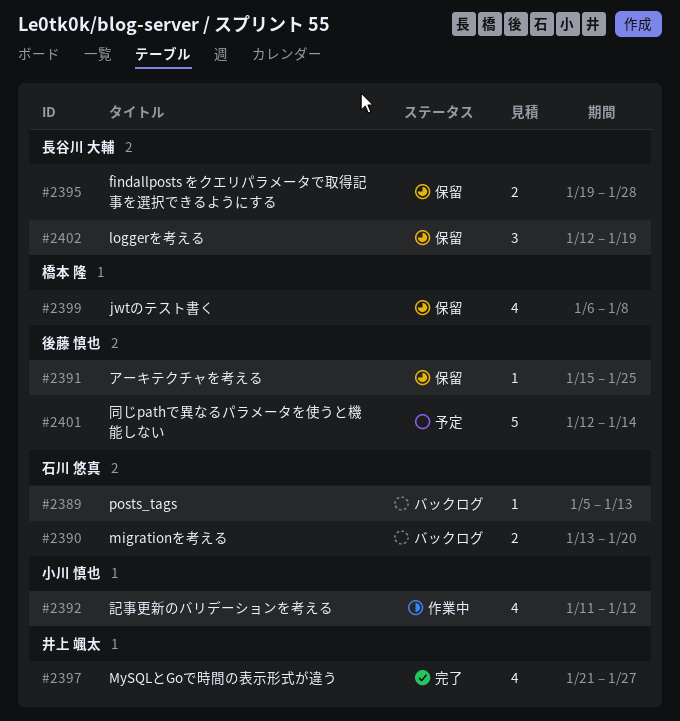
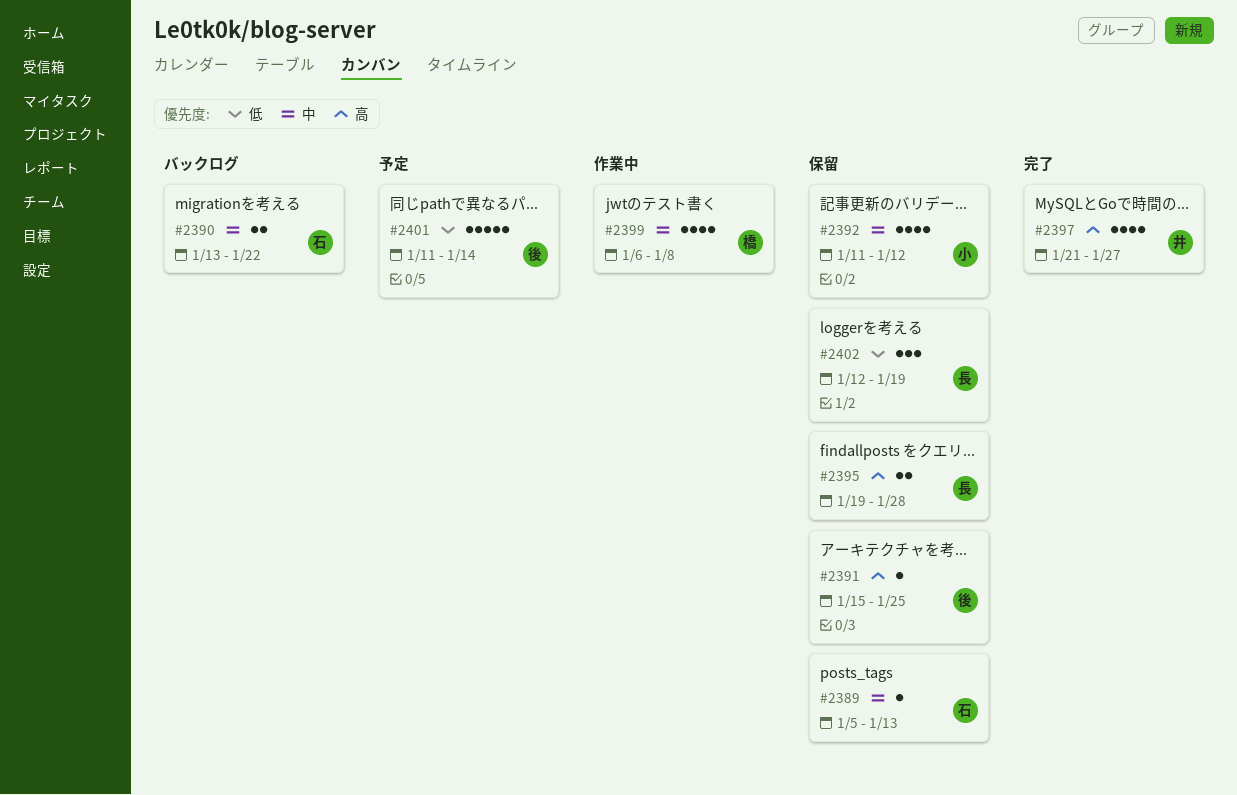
#2389, status: バックログ -> 保留
#2390, due: Jan 20 -> Jan 22
#2392, status: 作業中 -> 保留
#2399, status: 保留 -> 作業中
#2401, start: Jan 12 -> Jan 11

